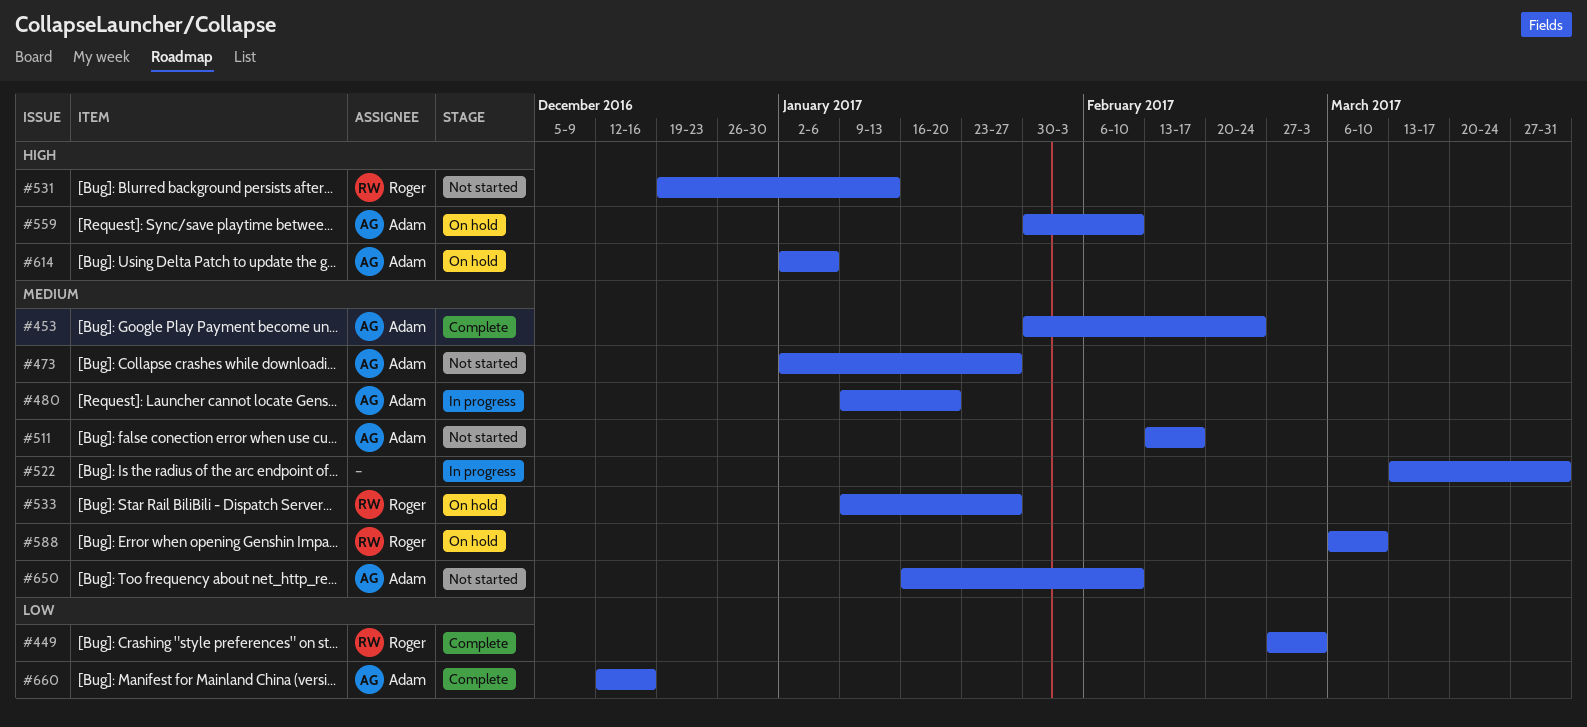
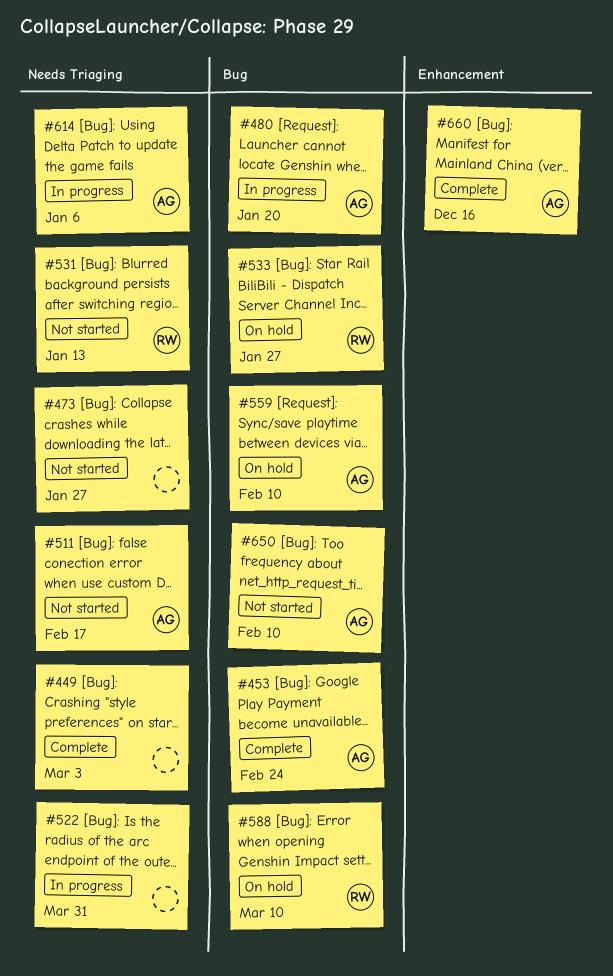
#449, owner: Roger -> none
#473, owner: Adam -> none
#614, status: On hold -> In progress

